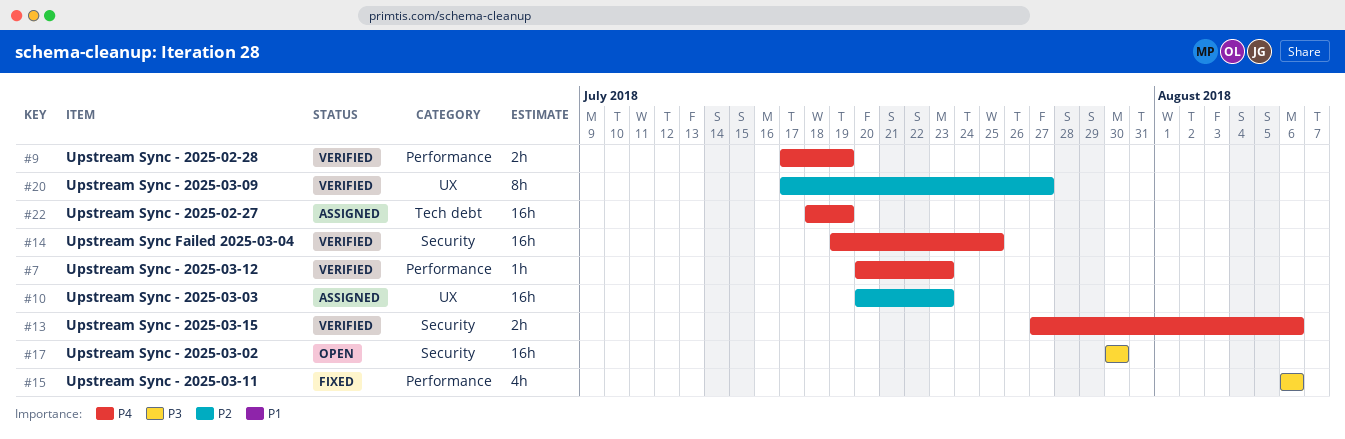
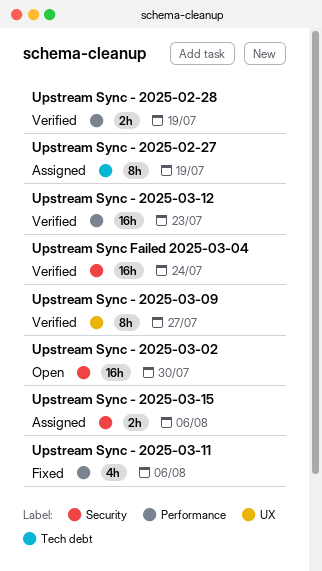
Upstream Sync - 2025-02-27, estimate: 16h -> 8h
Upstream Sync - 2025-03-03: present -> none
Upstream Sync - 2025-03-12, estimate: 1h -> 16h
Upstream Sync - 2025-03-15, status: Verified -> Assigned
Upstream Sync Failed 2025-03-04, due: Jul 25 -> Jul 24

